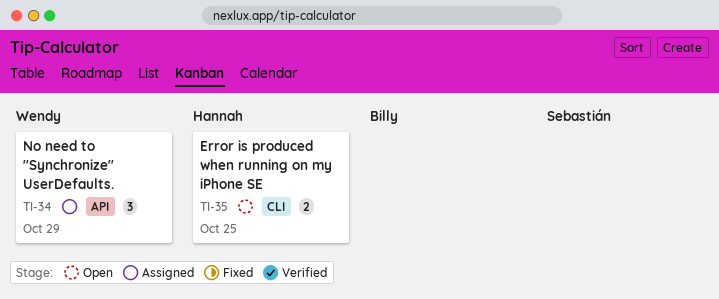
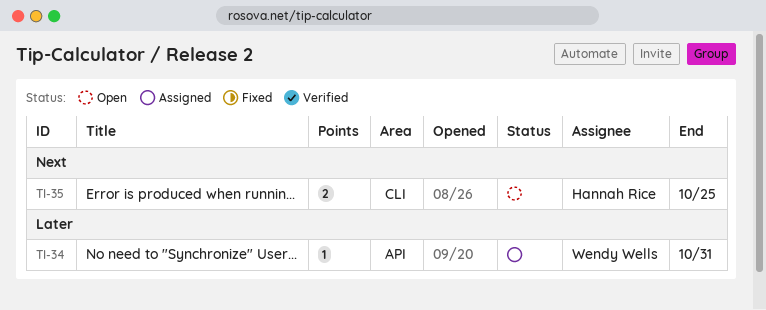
TI-34, estimate: 3 -> 1
TI-34, due: Oct 29 -> Oct 31

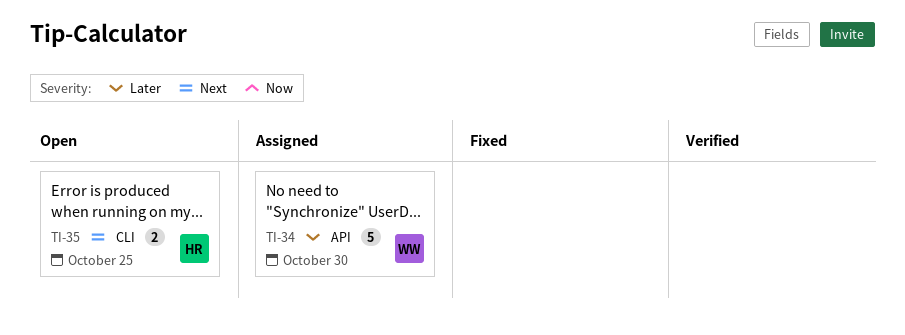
TI-34, estimate: 1 -> 5
TI-34, due: Oct 31 -> Oct 30

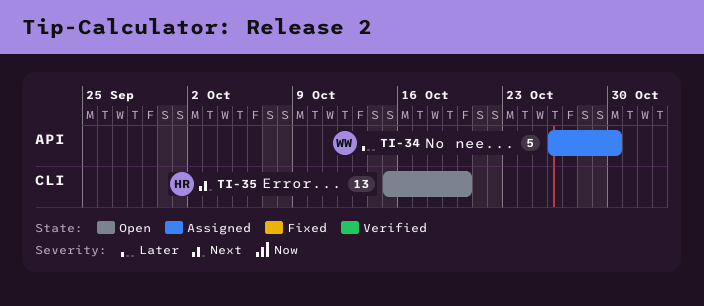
TI-35, estimate: 2 -> 13
TI-35, due: Oct 25 -> Oct 20

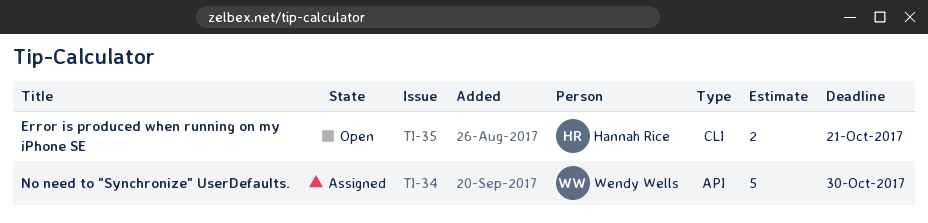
TI-35, estimate: 13 -> 2
TI-35, due: Oct 20 -> Oct 21

